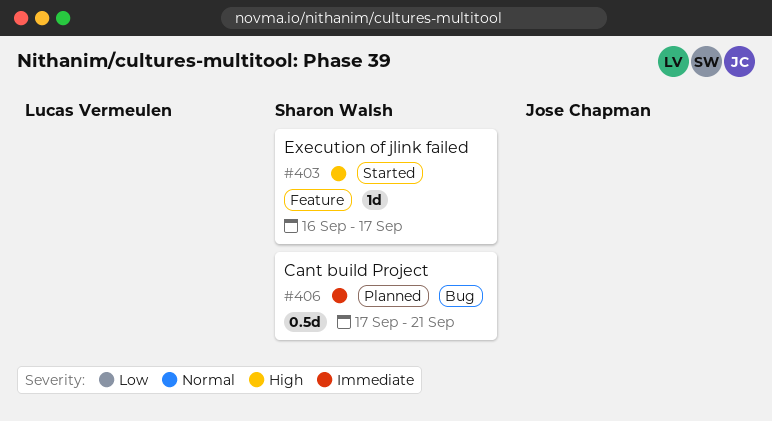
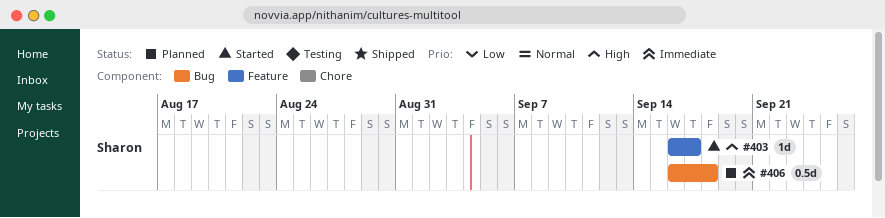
#406, start: Sep 17 -> Sep 16
#406, due: Sep 21 -> Sep 18

